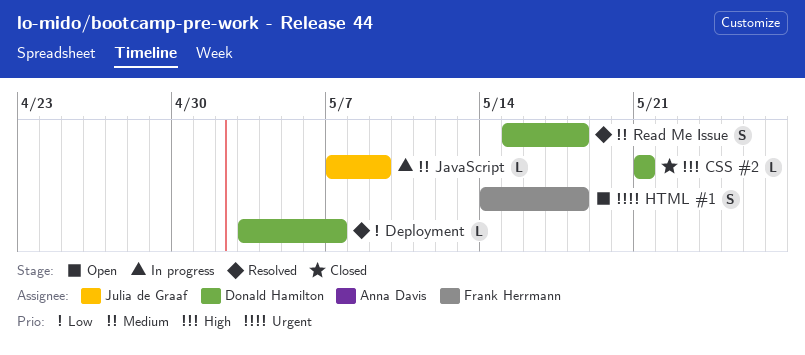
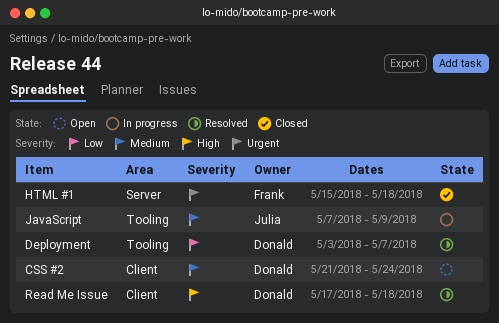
CSS #2, status: Closed -> Open
CSS #2, priority: High -> Medium
CSS #2, due: May 21 -> May 24
HTML #1, status: Open -> Closed
HTML #1, start: May 14 -> May 15
Read Me Issue, priority: Medium -> High
Read Me Issue, start: May 15 -> May 17

